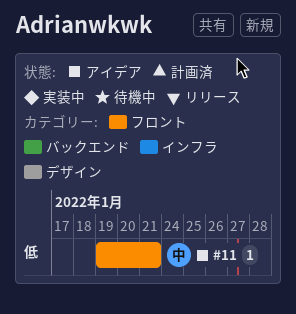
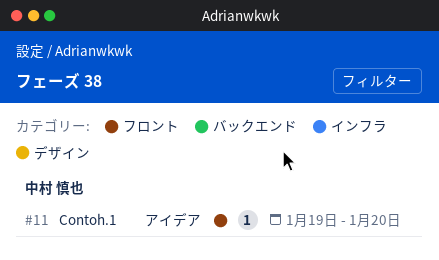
#11, due: Jan 21 -> Jan 20

